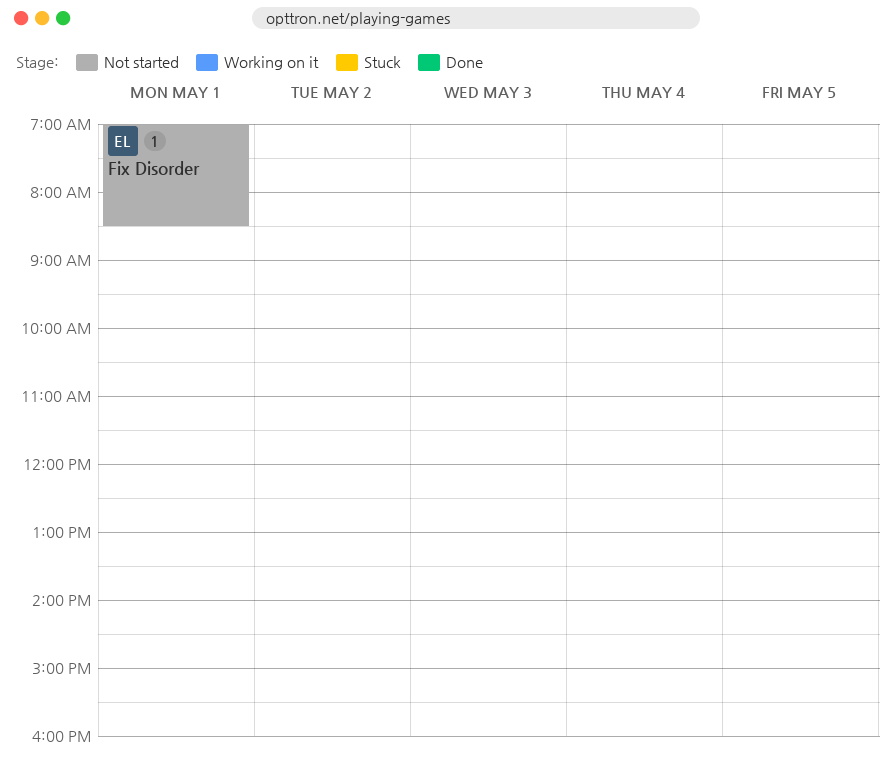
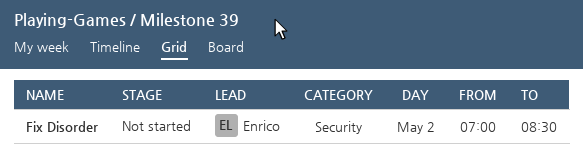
Fix Disorder, day: May 1 -> May 2

